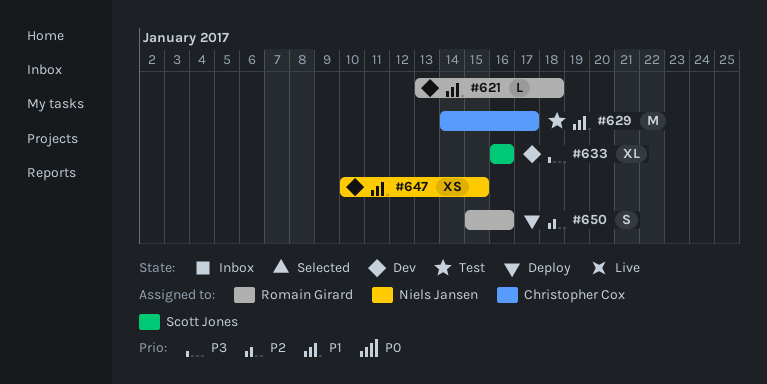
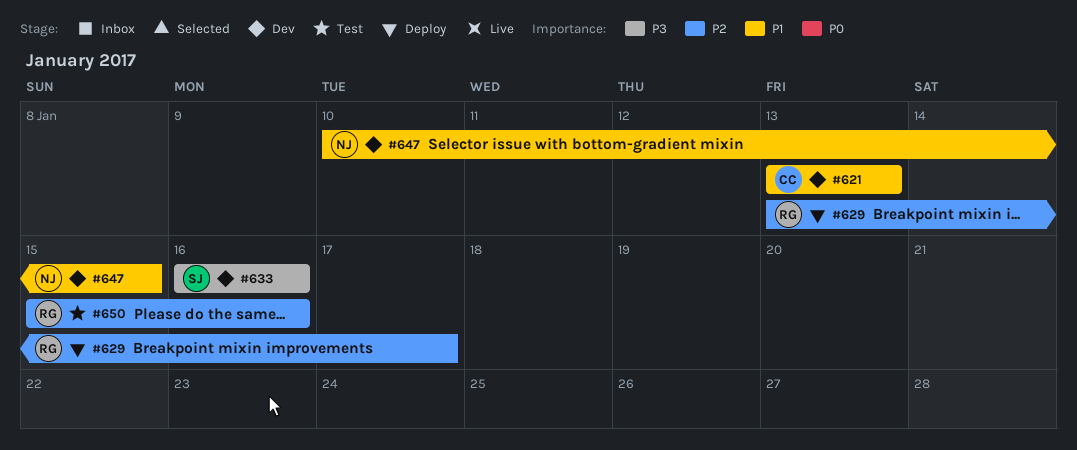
#621, owner: Romain Girard -> Christopher Cox
#621, due: Jan 18 -> Jan 13
#629, status: Test -> Deploy
#629, owner: Christopher Cox -> Romain Girard
#629, priority: P1 -> P2
#629, start: Jan 14 -> Jan 13
#650, status: Deploy -> Test

